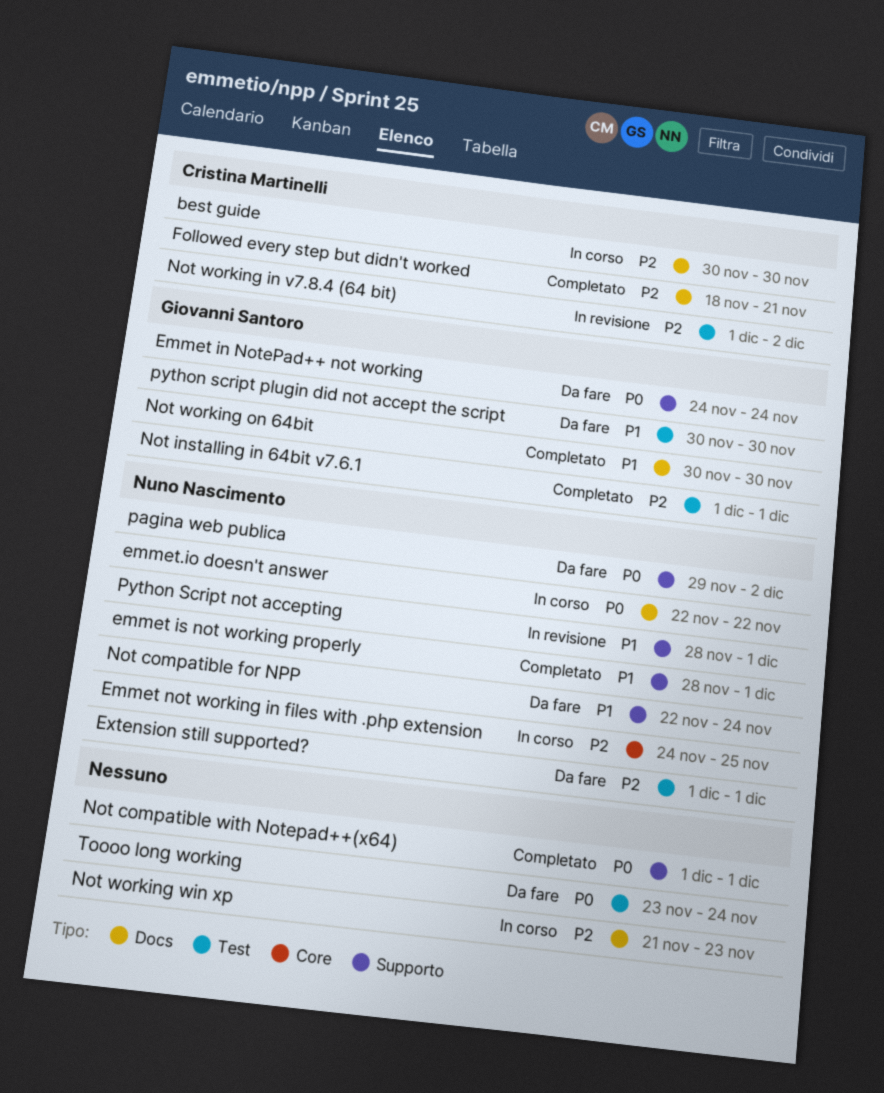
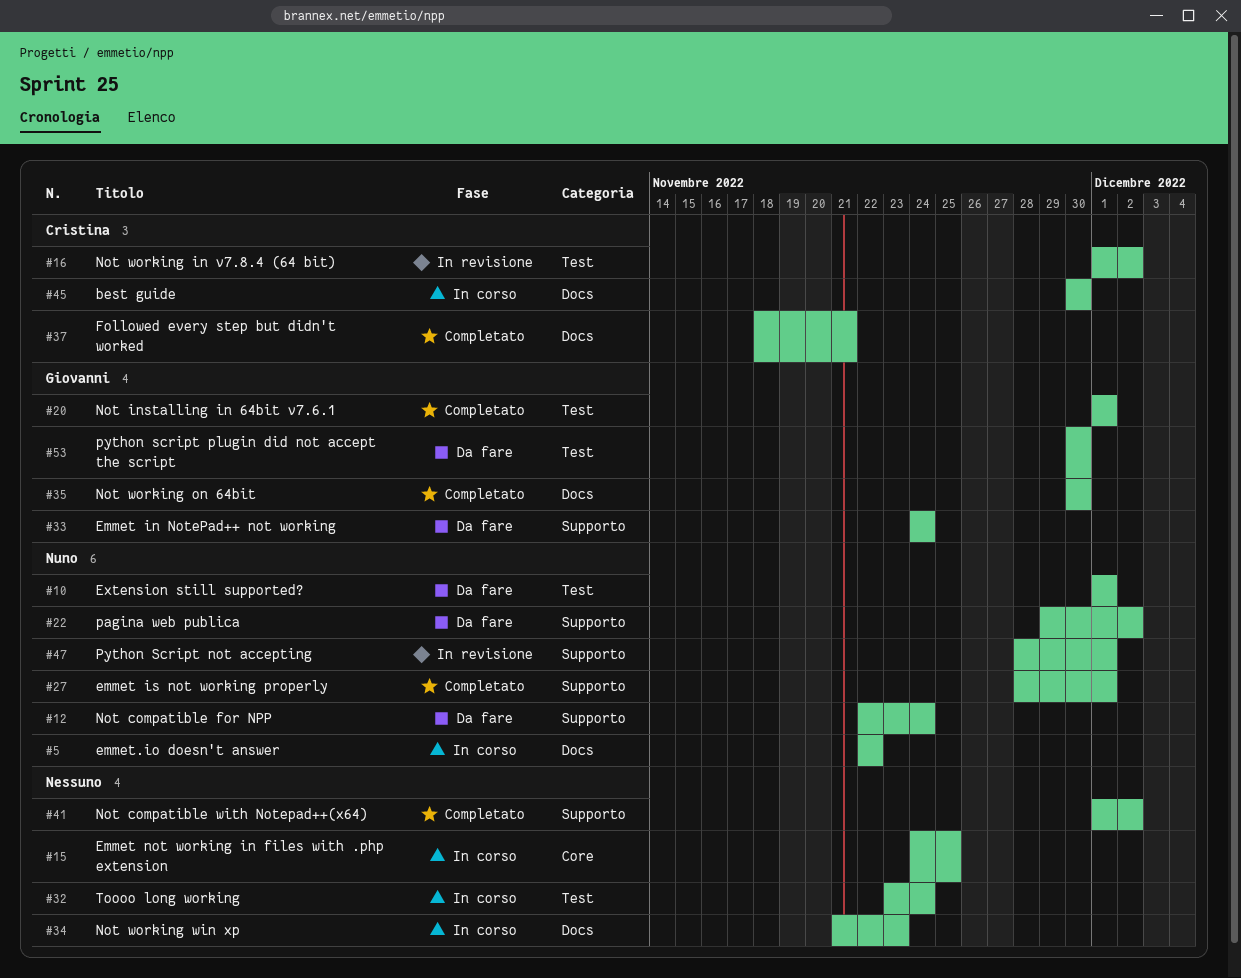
Emmet not working in files with .php extension, owner: Nuno Nascimento -> none
Not compatible with Notepad++(x64), due: Dec 1 -> Dec 2
Toooo long working, status: Da fare -> In corso

